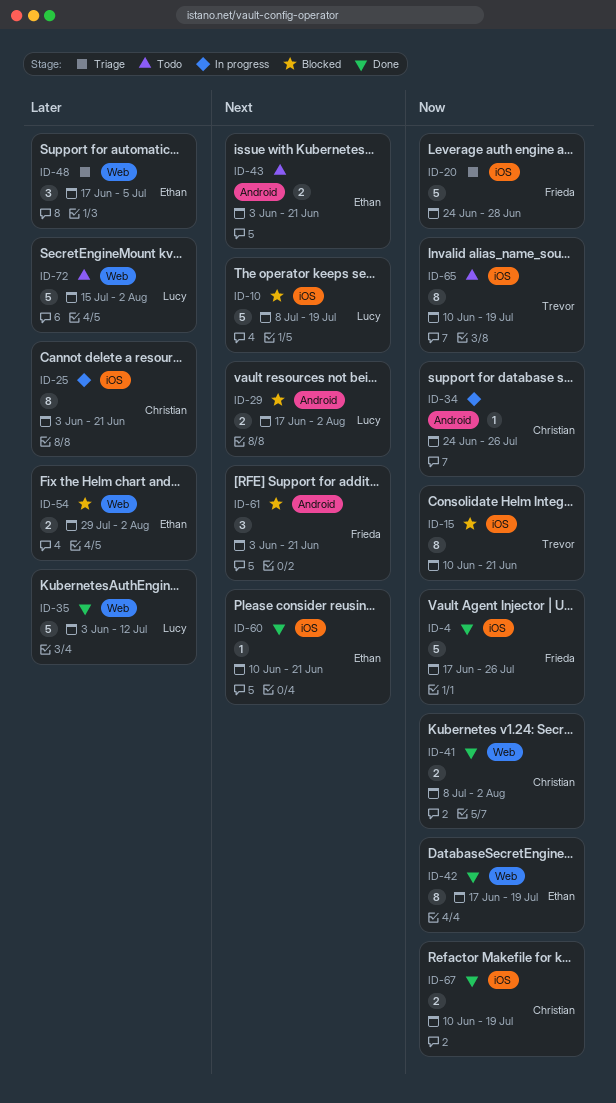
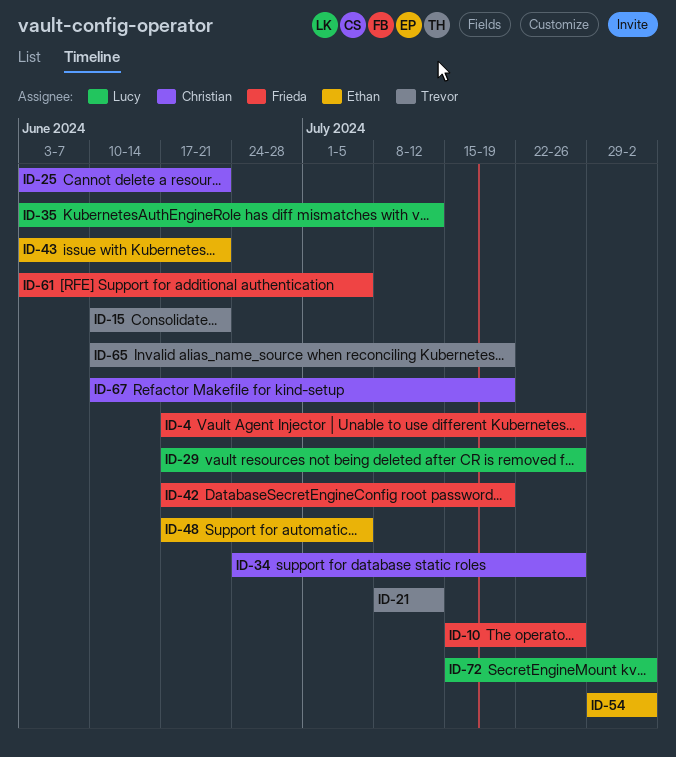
ID-10, owner: Lucy -> Frieda
ID-10, start: Jul 8 -> Jul 15
ID-10, due: Jul 19 -> Jul 26
ID-20: present -> none
ID-21: none -> present
ID-29, due: Aug 2 -> Jul 26
ID-41: present -> none
ID-42, owner: Ethan -> Frieda
ID-60: present -> none
ID-61, due: Jun 21 -> Jul 5

